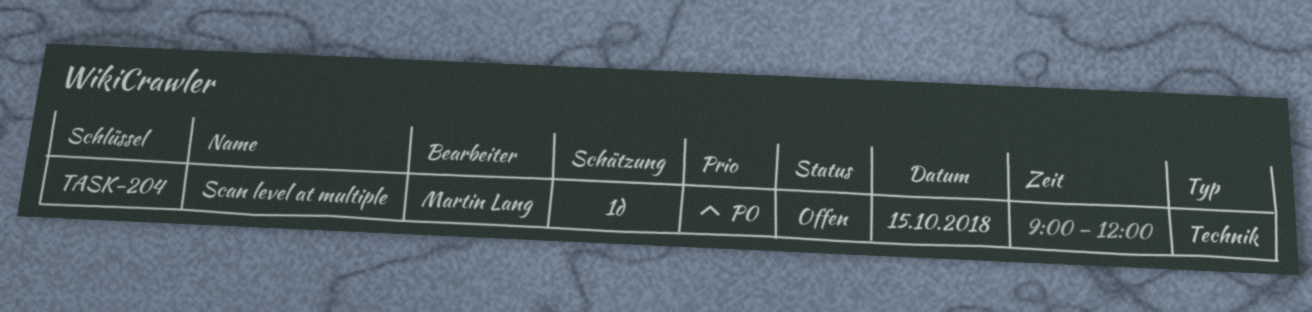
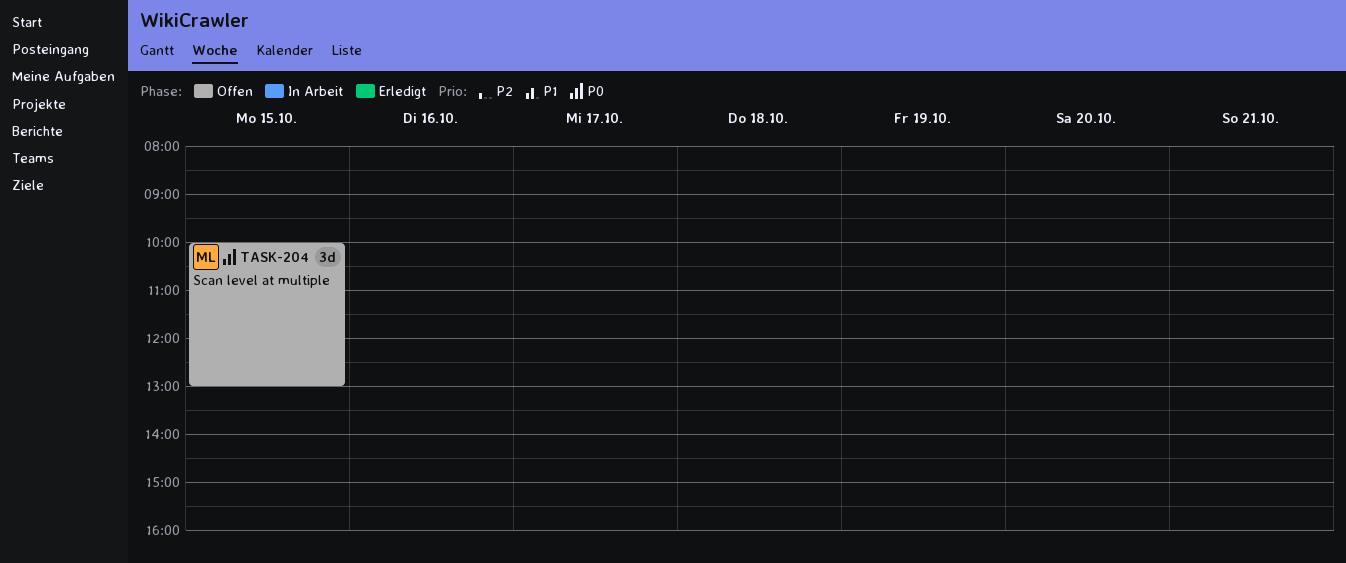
TASK-204, estimate: 1d -> 3d
TASK-204, begins: 09:00 -> 10:00
TASK-204, ends: 12:00 -> 13:00

